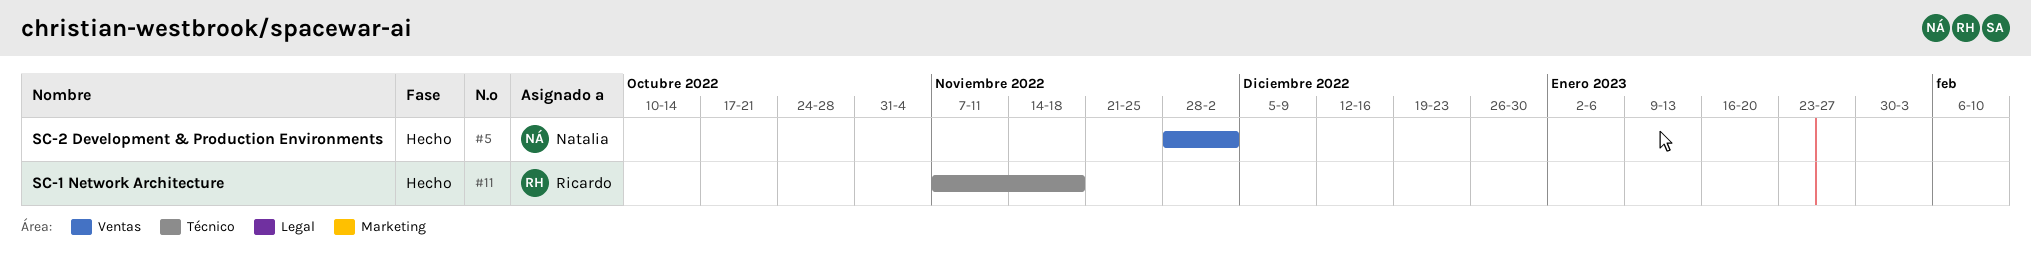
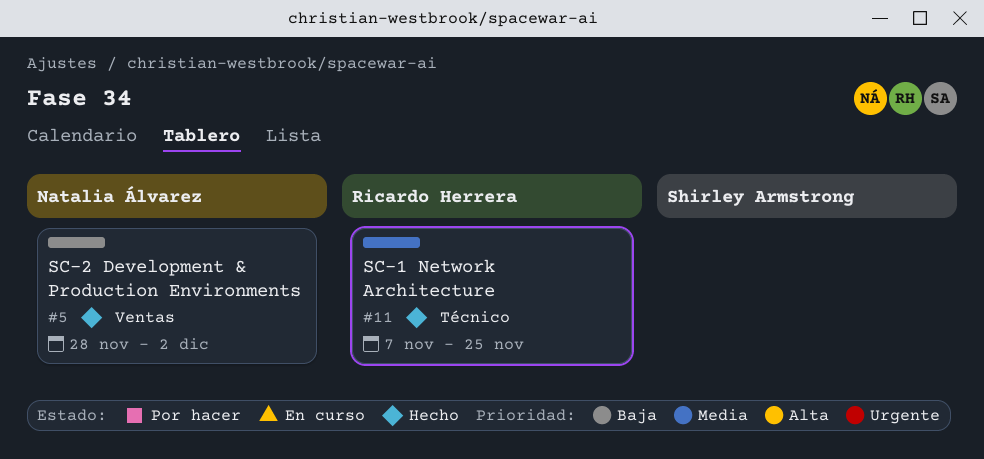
#11, due: Nov 18 -> Nov 25

